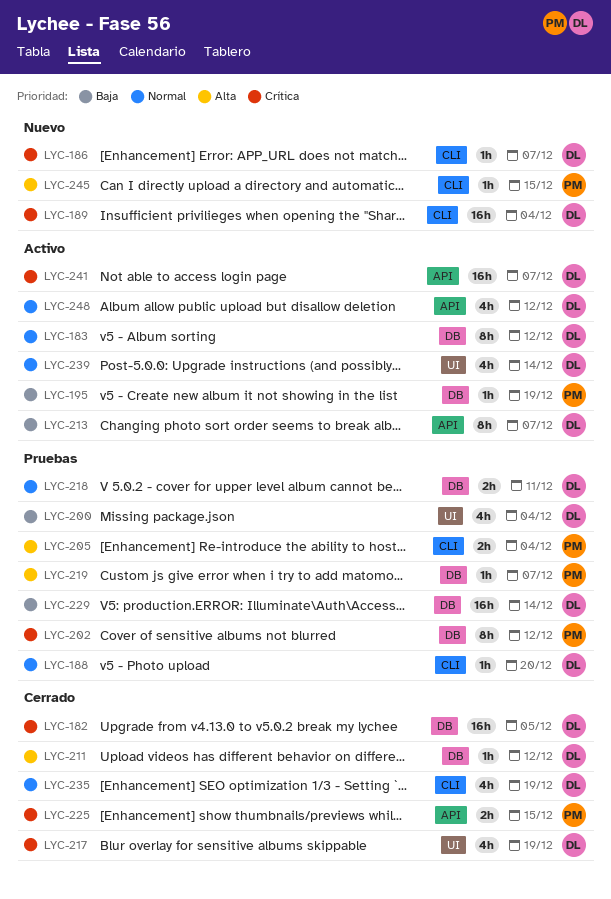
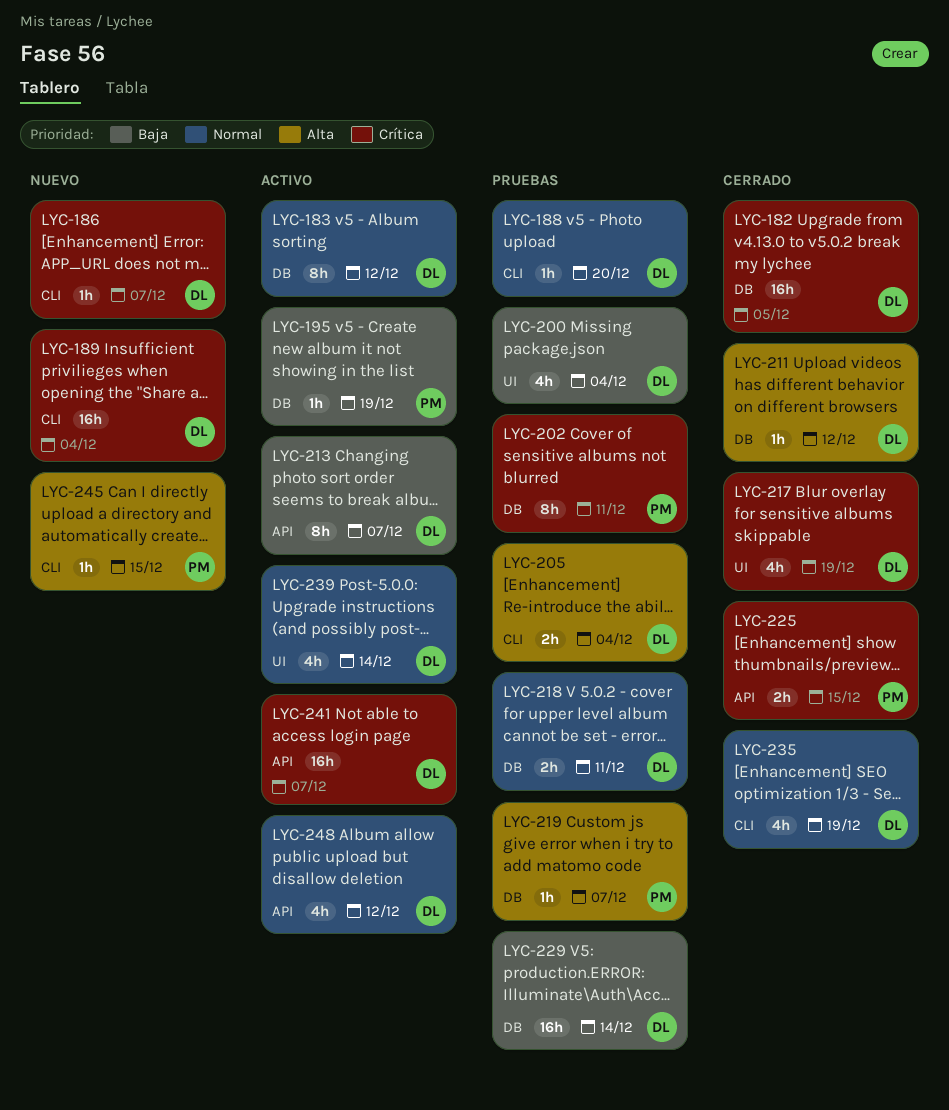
LYC-202, due: Dec 12 -> Dec 11
LYC-205, owner: PM -> DL

